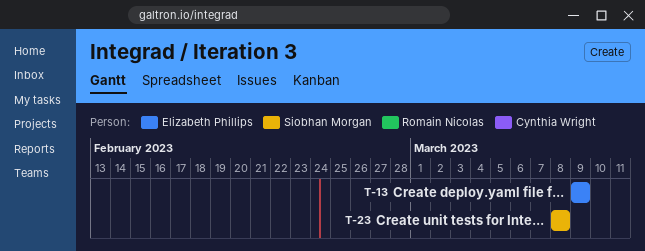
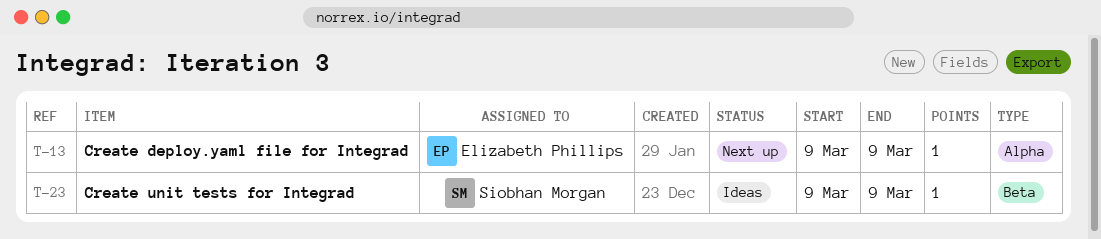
T-23, start: Mar 8 -> Mar 9
T-23, due: Mar 8 -> Mar 9

